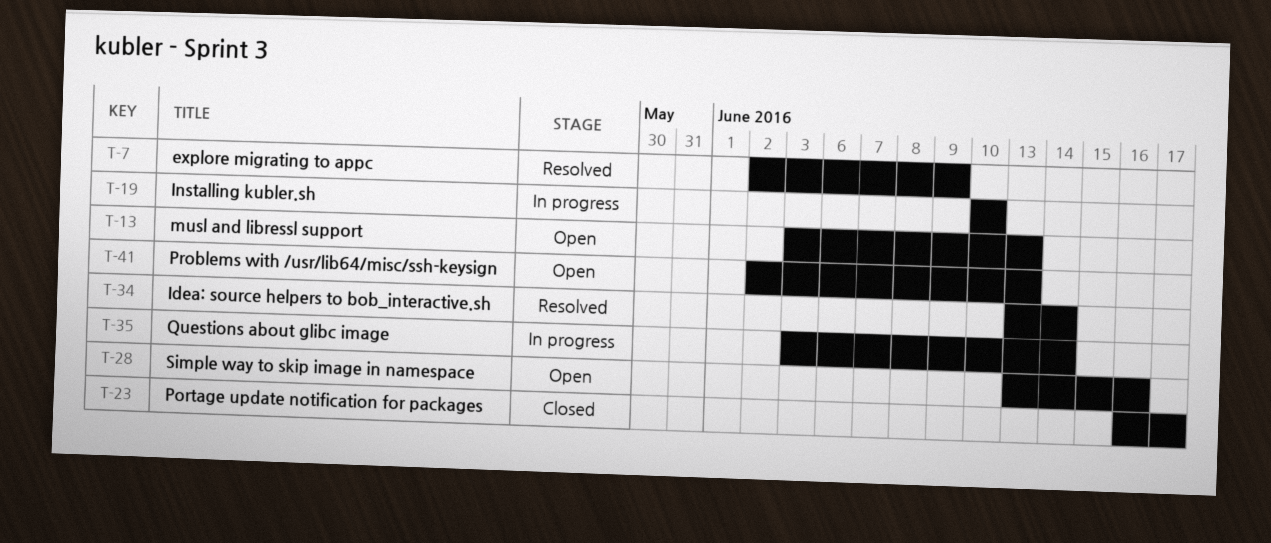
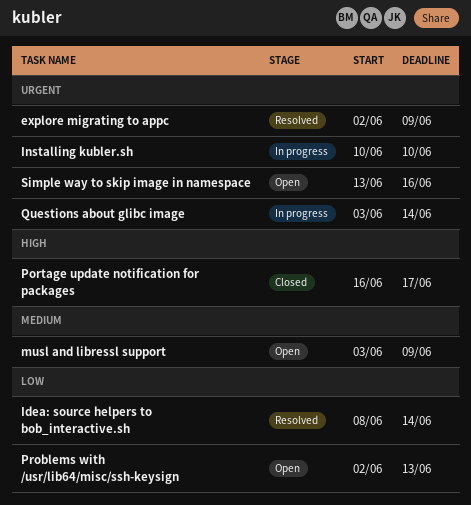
Idea: source helpers to bob_interactive.sh, start: Jun 13 -> Jun 8
musl and libressl support, due: Jun 13 -> Jun 9

